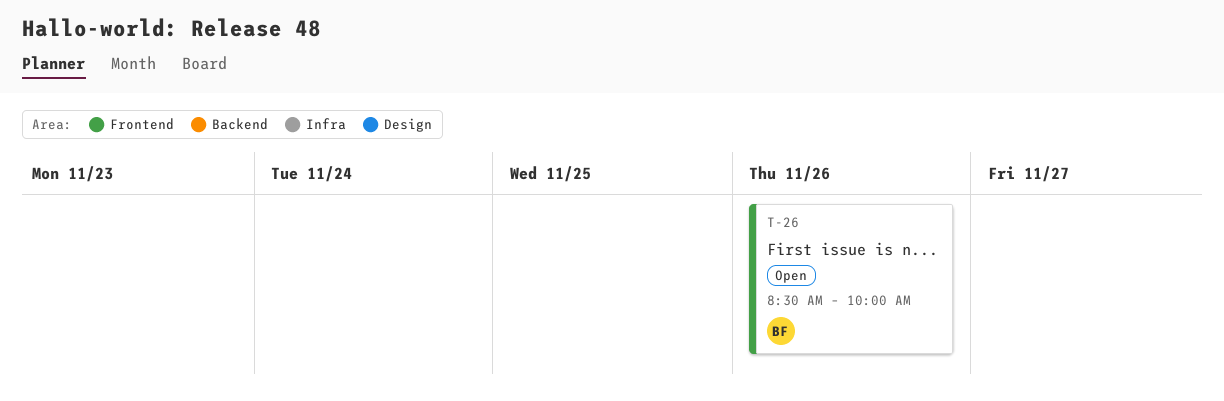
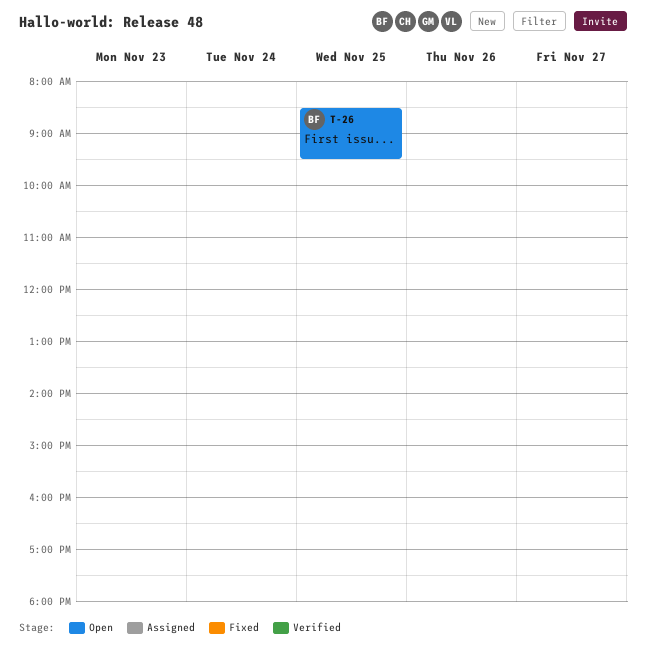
T-26, day: Nov 26 -> Nov 25
T-26, ends: 10:00 -> 09:30

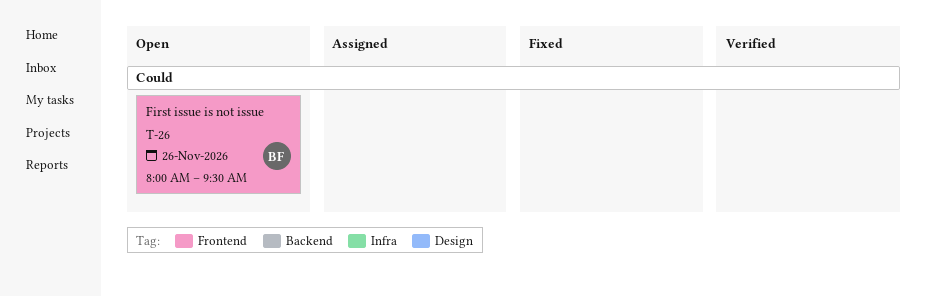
T-26, day: Nov 25 -> Nov 26
T-26, begins: 08:30 -> 08:00

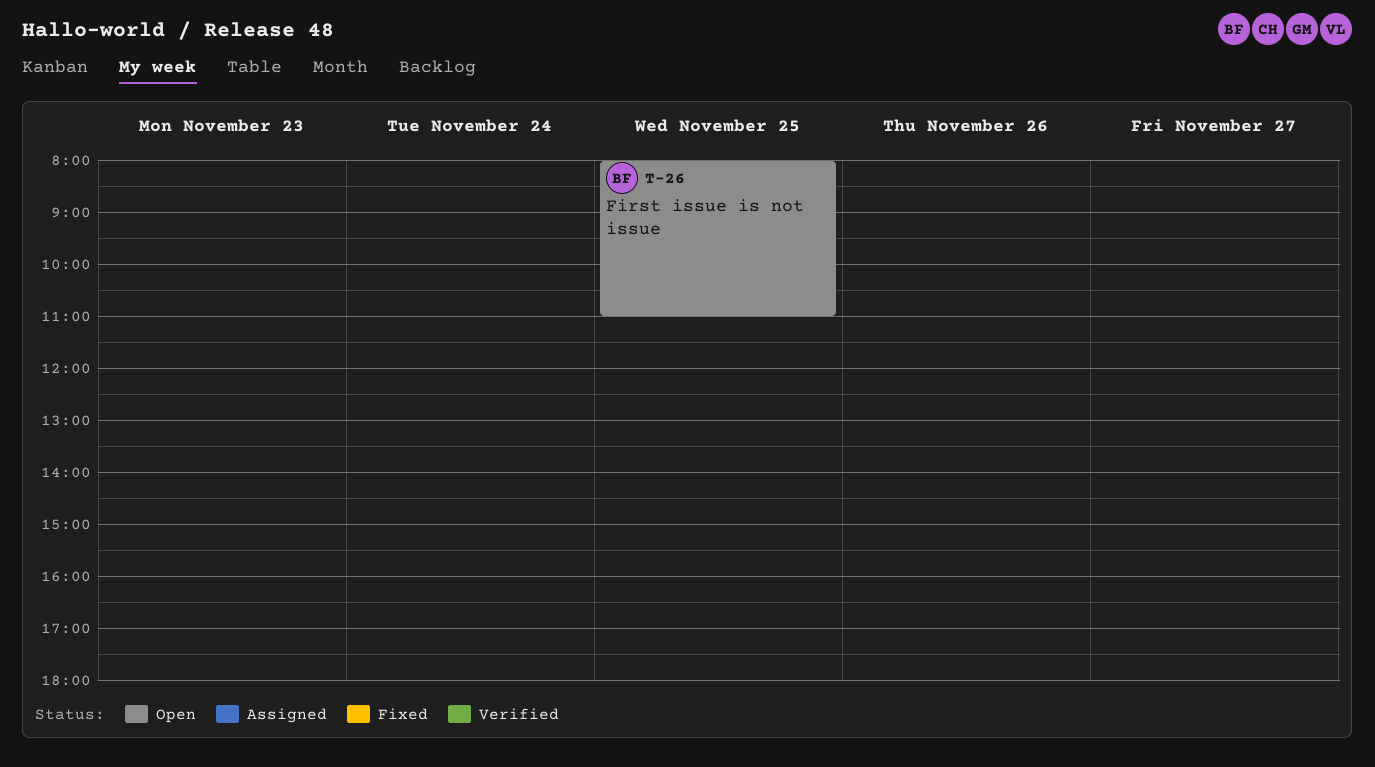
T-26, day: Nov 26 -> Nov 25
T-26, ends: 09:30 -> 11:00

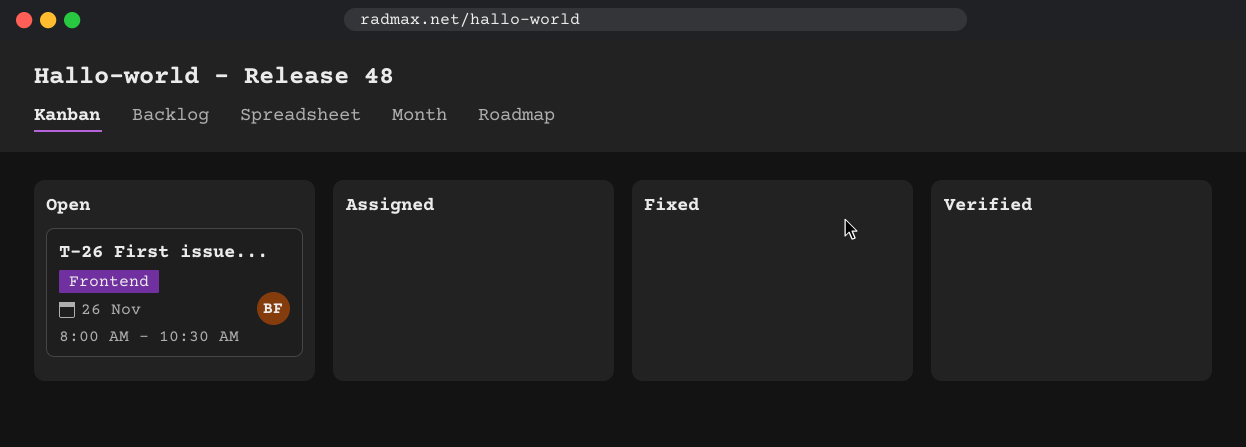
T-26, day: Nov 25 -> Nov 26
T-26, ends: 11:00 -> 10:30

